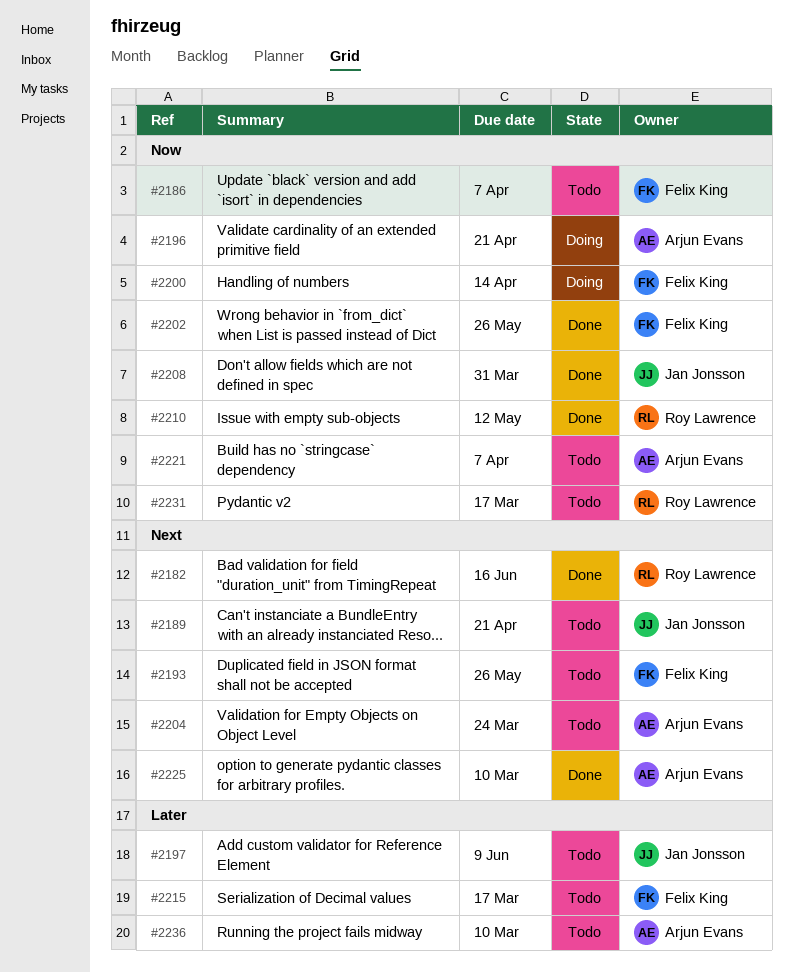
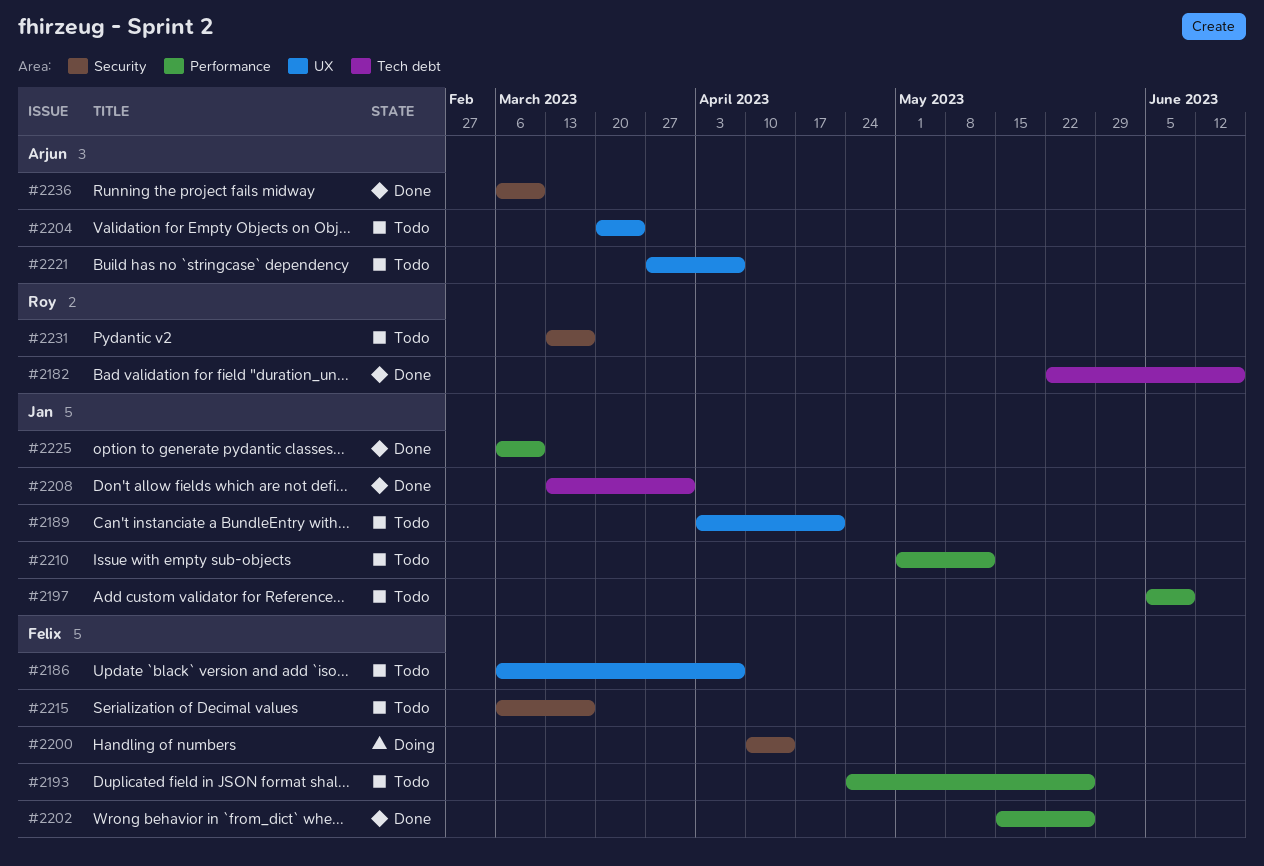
#2196: present -> none
#2210, status: Done -> Todo
#2210, owner: Roy Lawrence -> Jan Jonsson
#2225, owner: Arjun Evans -> Jan Jonsson
#2236, status: Todo -> Done

